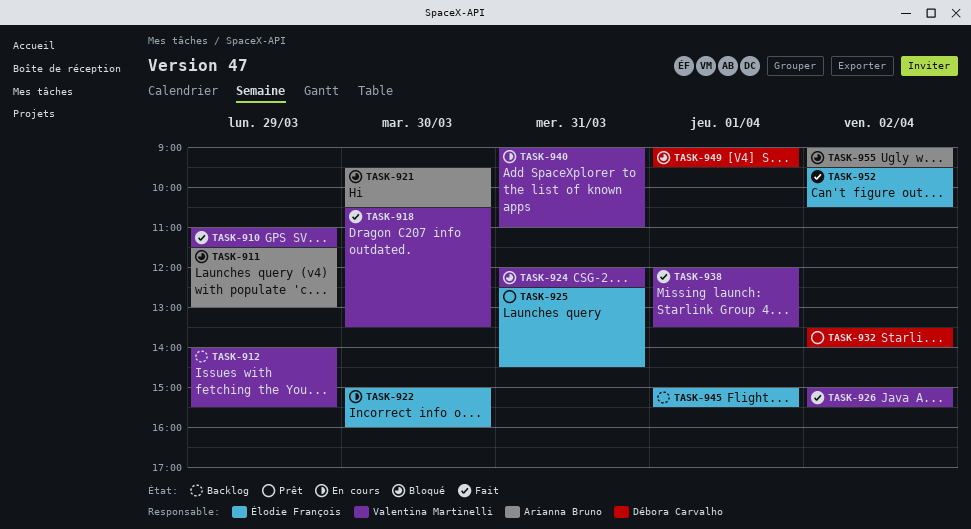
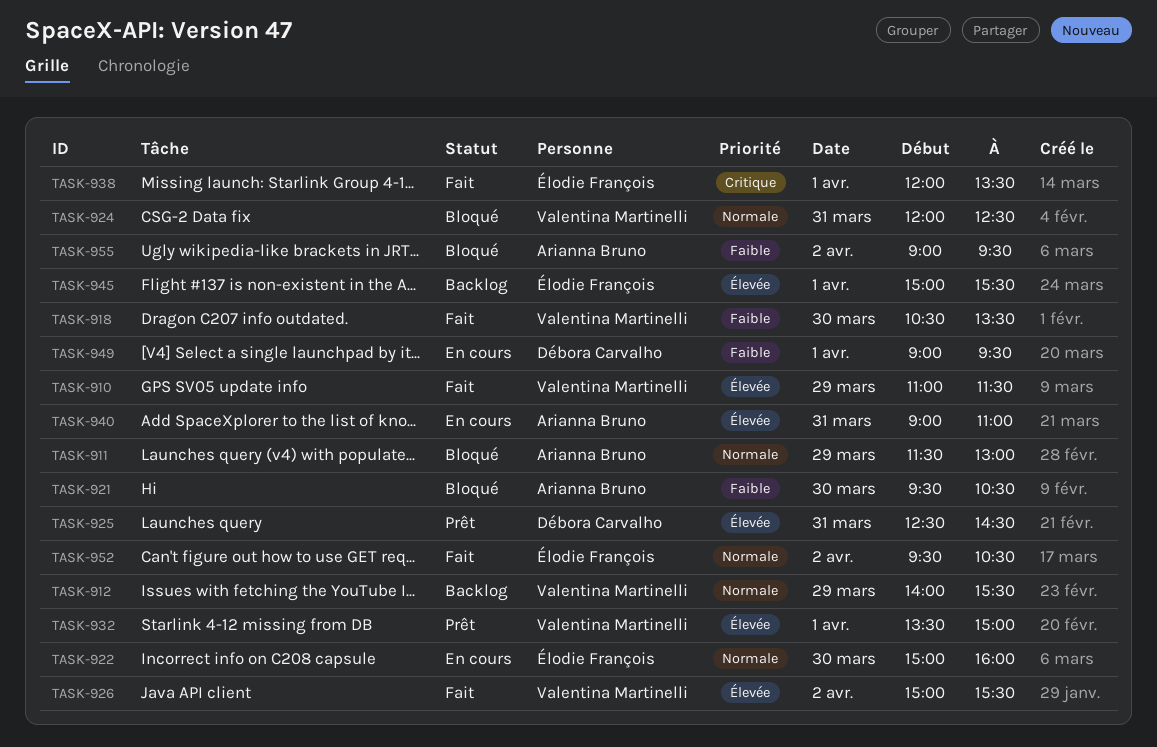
TASK-925, owner: Élodie François -> Débora Carvalho
TASK-932, owner: Débora Carvalho -> Valentina Martinelli
TASK-932, day: Apr 2 -> Apr 1
TASK-932, ends: 14:00 -> 15:00
TASK-938, owner: Valentina Martinelli -> Élodie François
TASK-940, owner: Valentina Martinelli -> Arianna Bruno
TASK-949, status: Bloqué -> En cours

